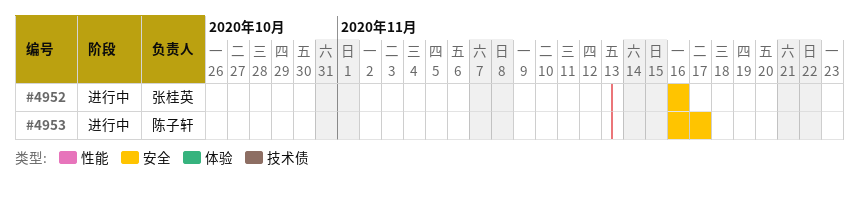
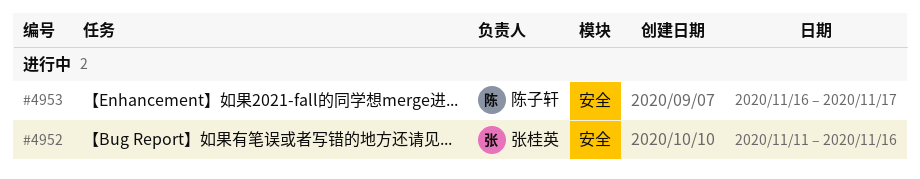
#4952, start: Nov 16 -> Nov 11

